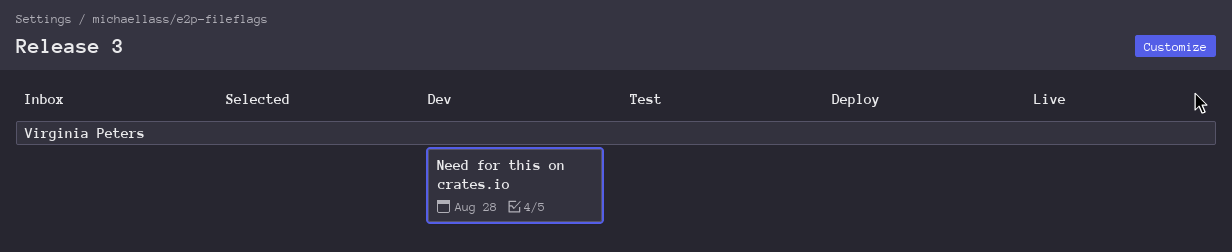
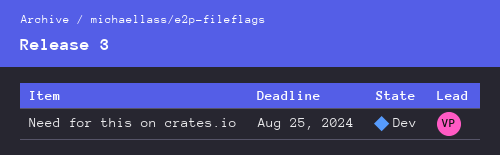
Need for this on crates.io, due: Aug 28 -> Aug 25

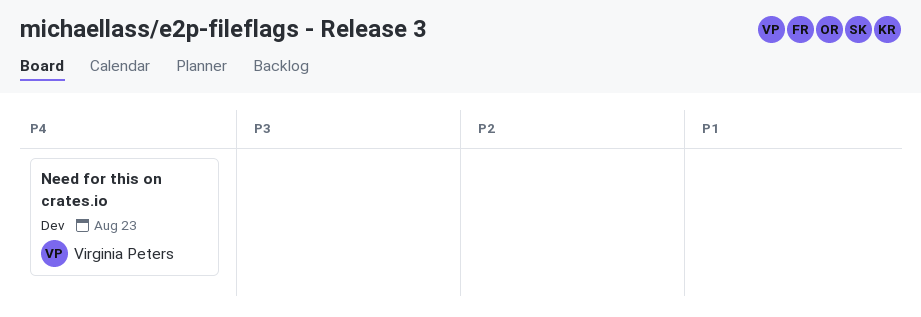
Need for this on crates.io, due: Aug 25 -> Aug 23

